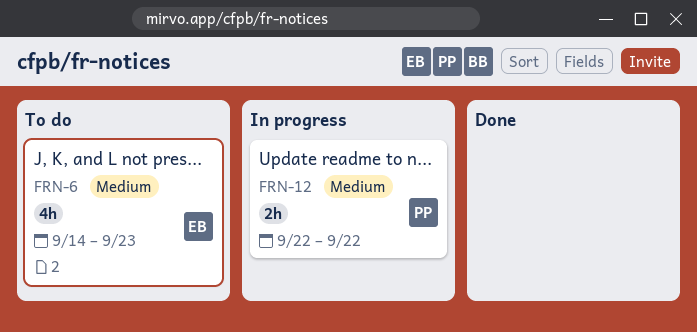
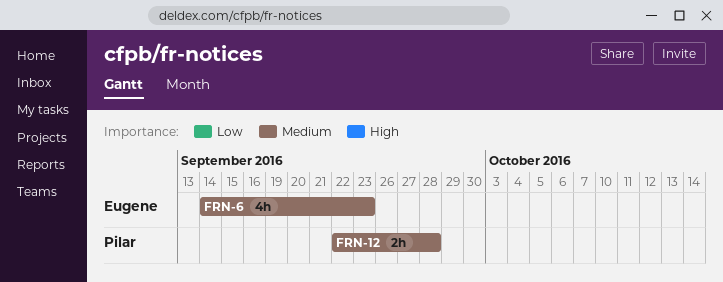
FRN-12, due: Sep 22 -> Sep 28

